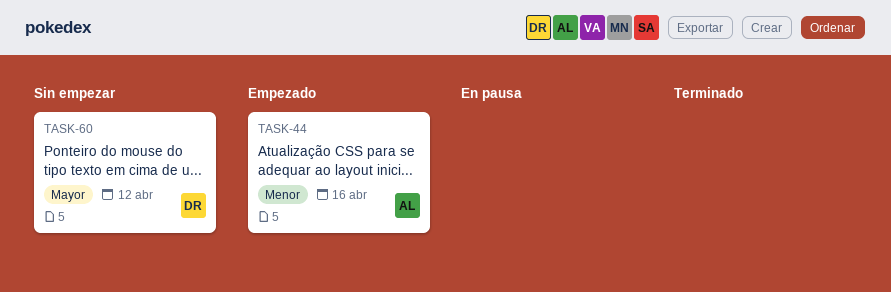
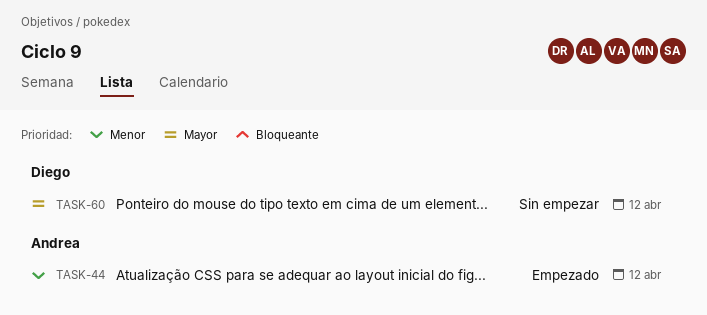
TASK-44, due: Apr 16 -> Apr 12

